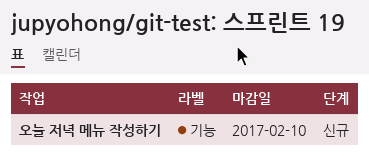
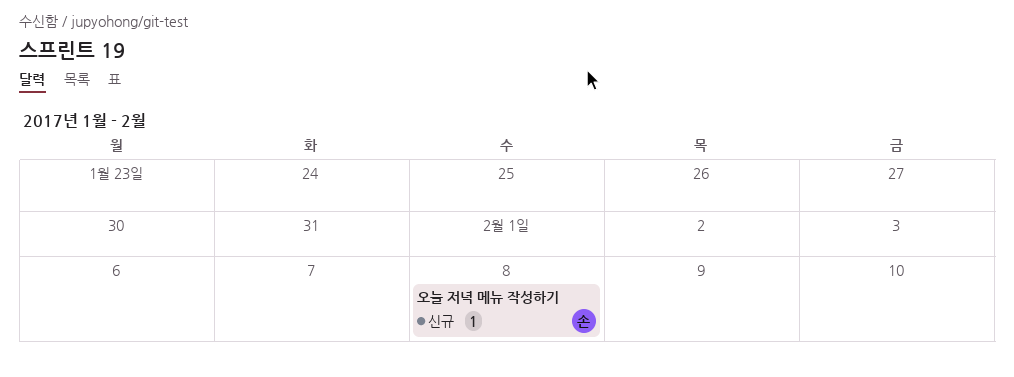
오늘 저녁 메뉴 작성하기, due: Feb 10 -> Feb 8

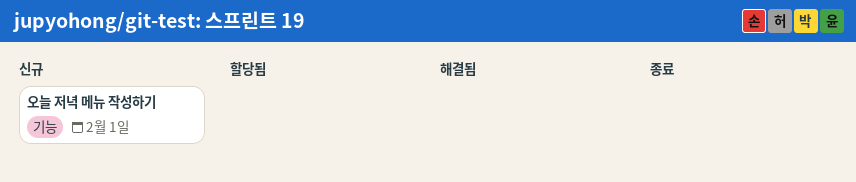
오늘 저녁 메뉴 작성하기, due: Feb 8 -> Feb 1

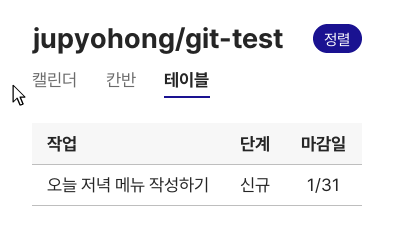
오늘 저녁 메뉴 작성하기, due: Feb 1 -> Jan 31

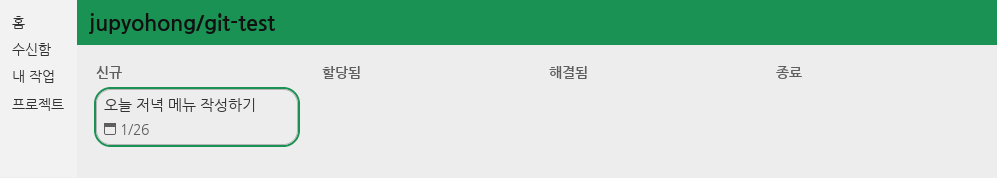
오늘 저녁 메뉴 작성하기, due: Jan 31 -> Jan 26

